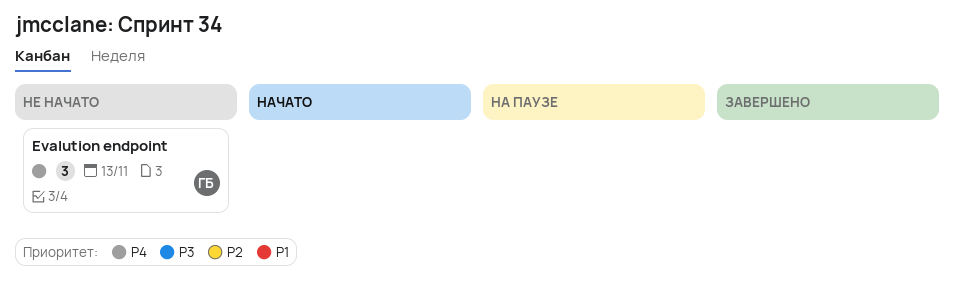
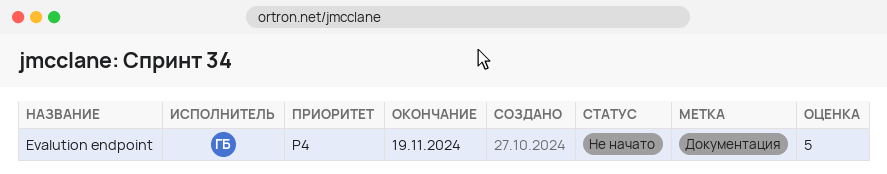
Evalution endpoint, estimate: 3 -> 5
Evalution endpoint, due: Nov 13 -> Nov 19

